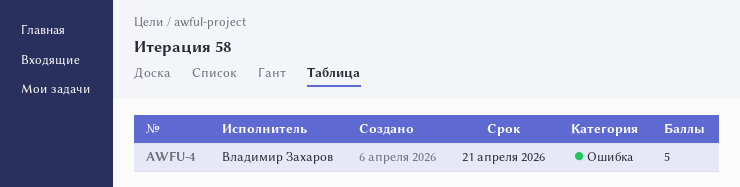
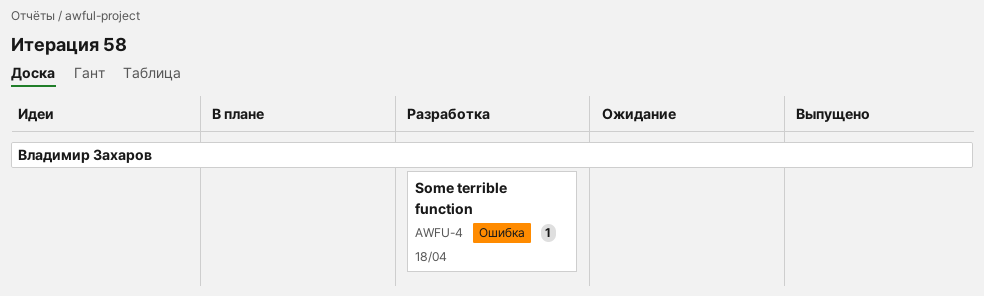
AWFU-4, estimate: 5 -> 1
AWFU-4, due: Apr 21 -> Apr 18

